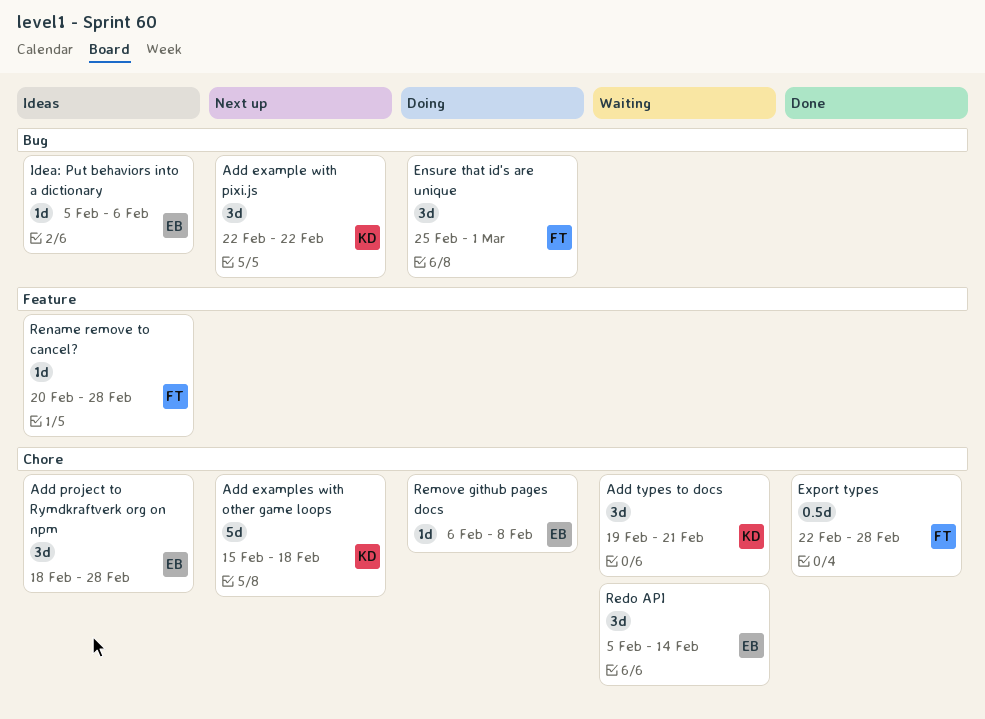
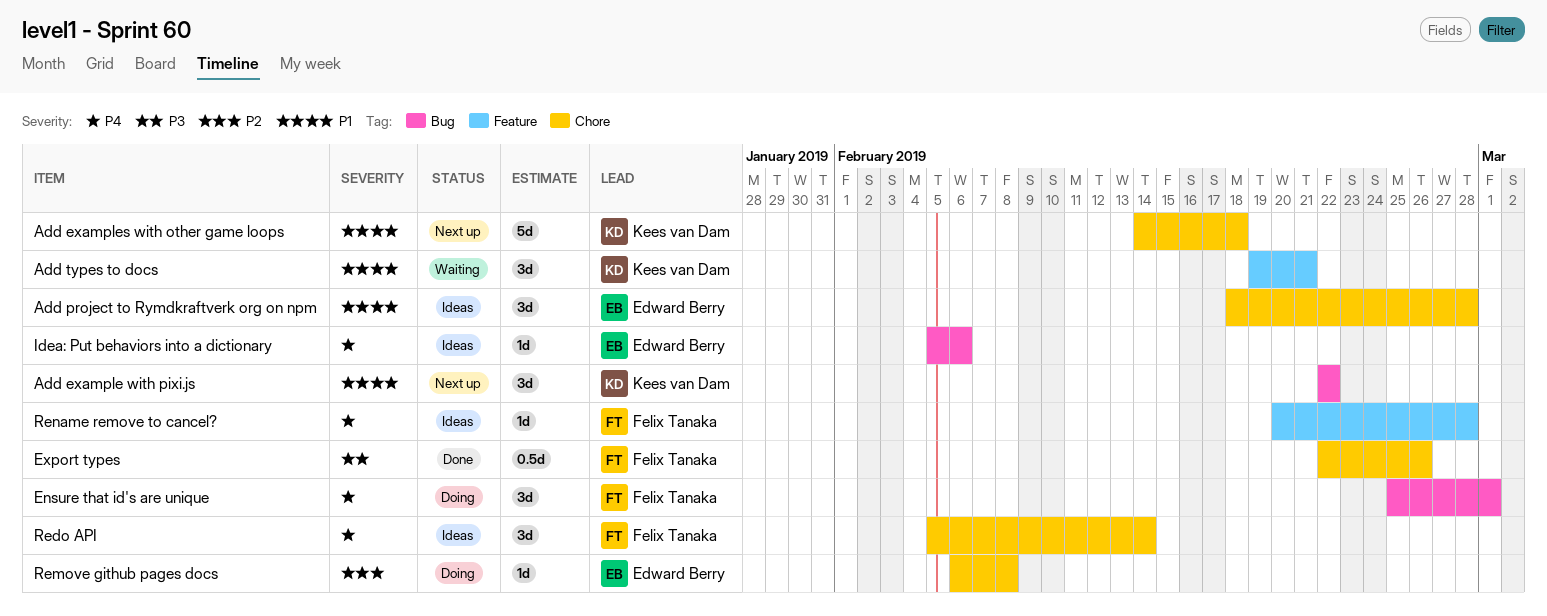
Add examples with other game loops, start: Feb 15 -> Feb 14
Add types to docs, label: Chore -> Feature
Export types, due: Feb 28 -> Feb 26
Redo API, status: Waiting -> Ideas
Redo API, owner: Edward Berry -> Felix Tanaka

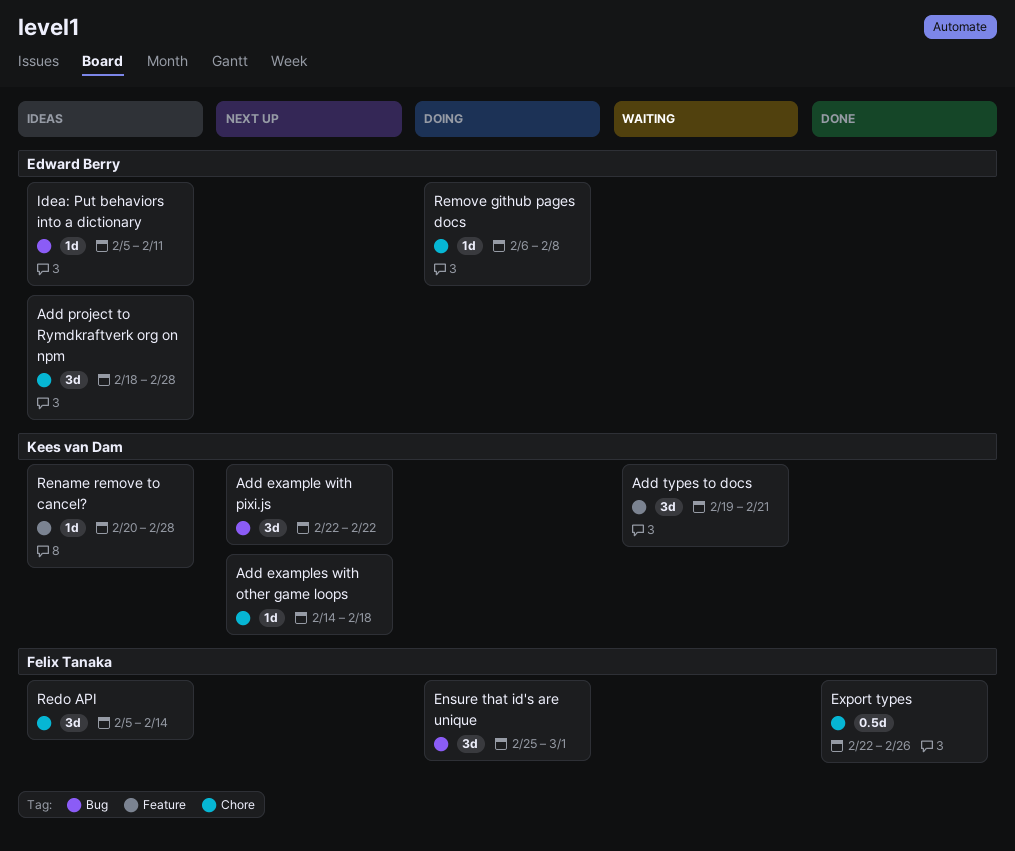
Add examples with other game loops, estimate: 5d -> 1d
Idea: Put behaviors into a dictionary, due: Feb 6 -> Feb 11
Rename remove to cancel?, owner: Felix Tanaka -> Kees van Dam

